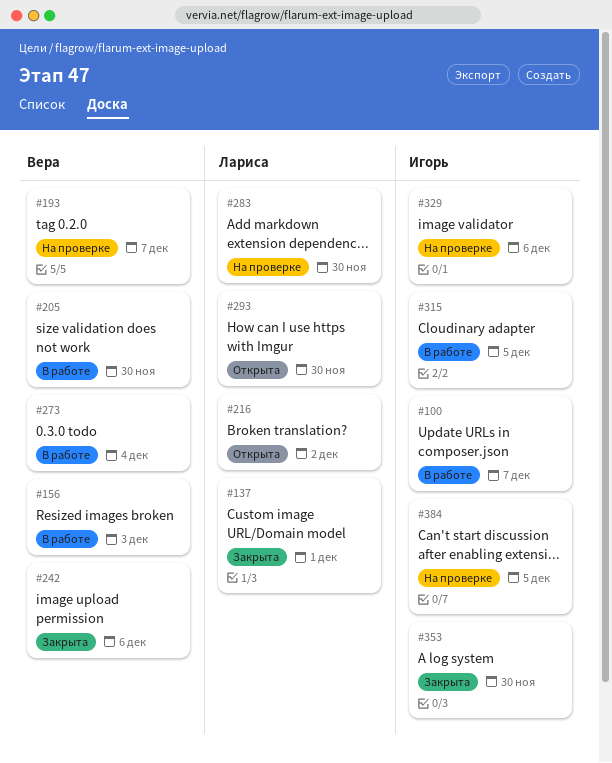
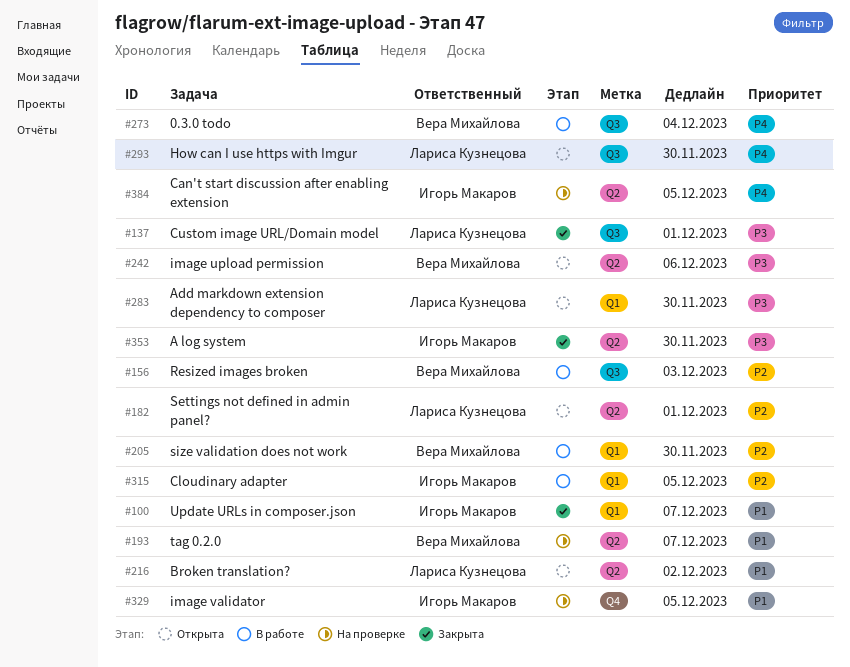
#100, status: В работе -> Закрыта
#182: none -> present
#242, status: Закрыта -> Открыта
#283, status: На проверке -> Открыта
#329, due: Dec 6 -> Dec 5

